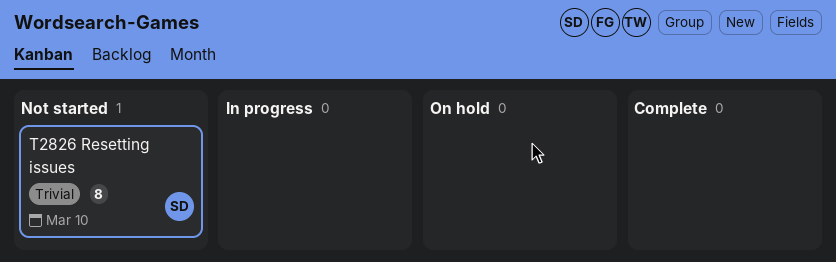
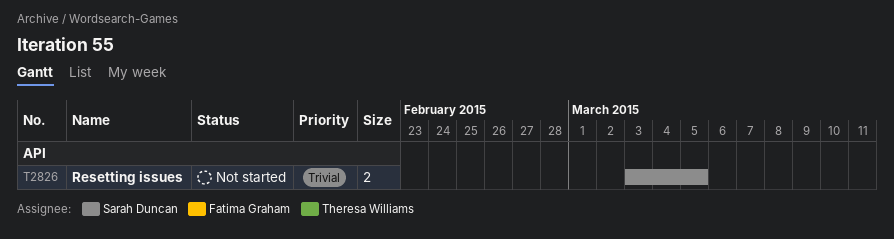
T2826, estimate: 8 -> 2
T2826, due: Mar 10 -> Mar 5

